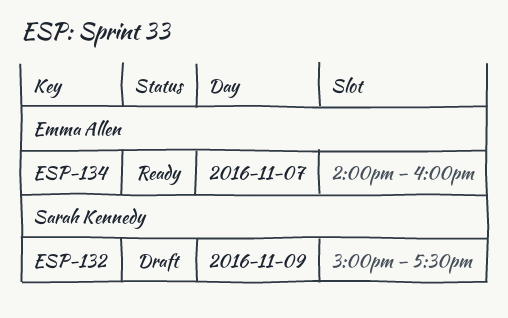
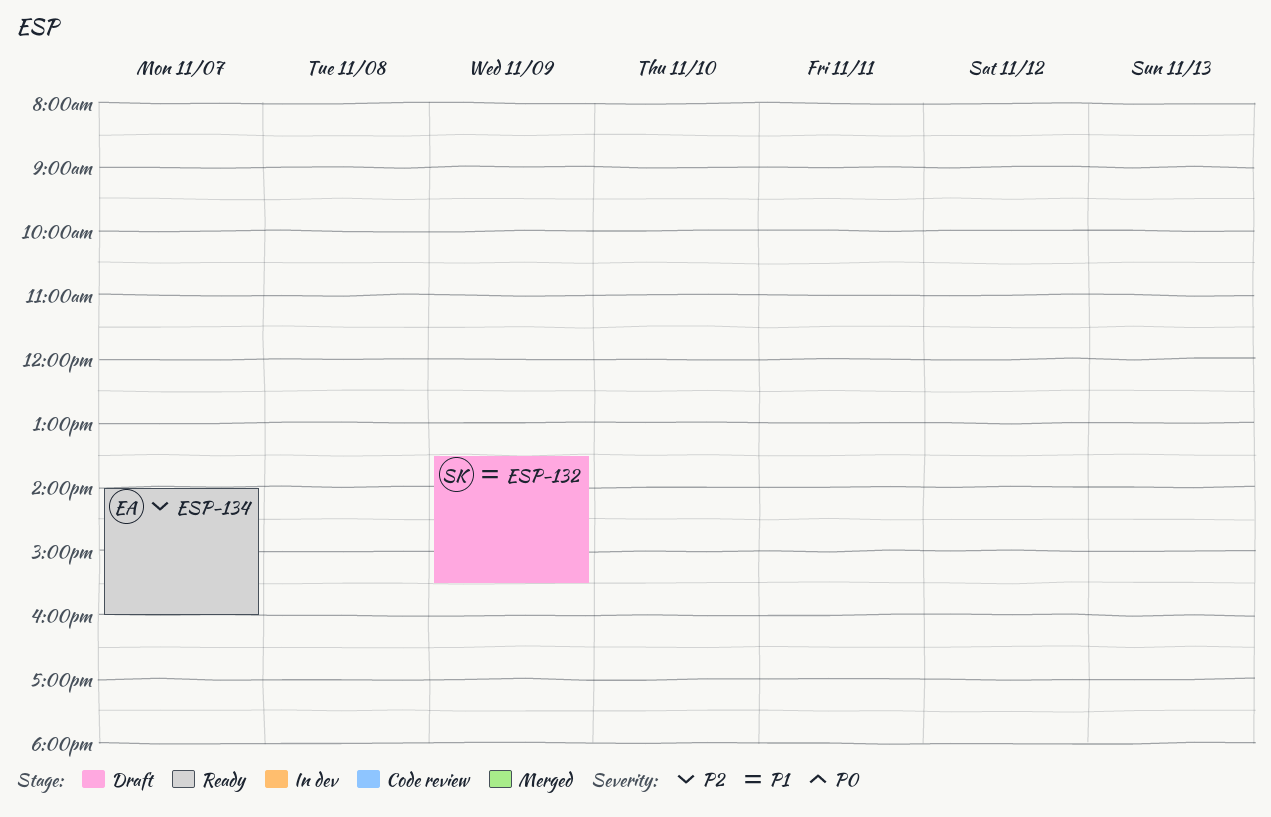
ESP-132, begins: 15:00 -> 13:30
ESP-132, ends: 17:30 -> 15:30

